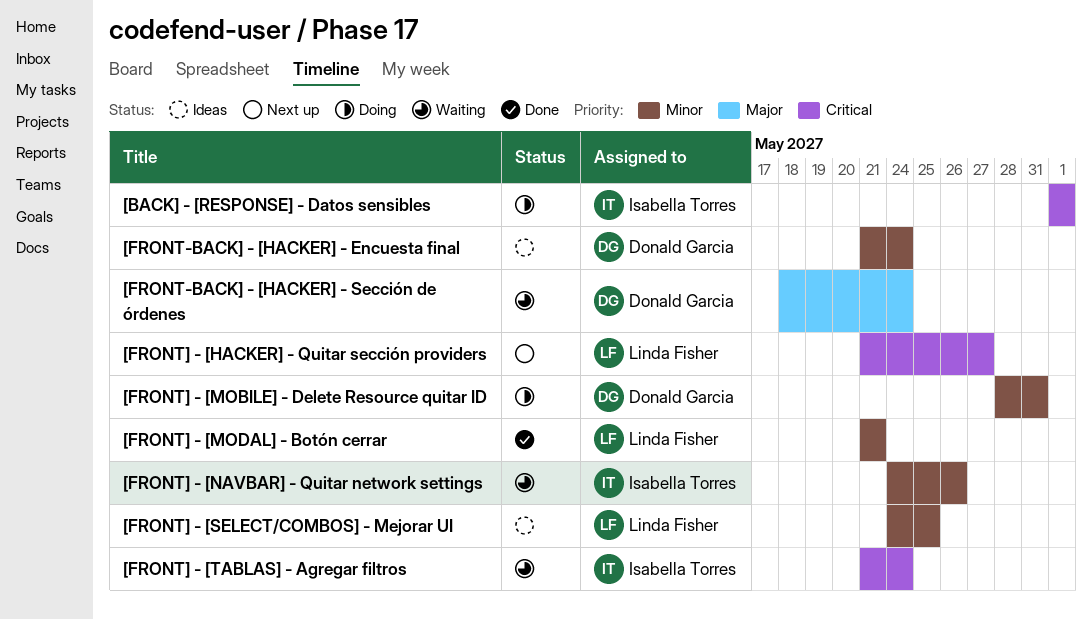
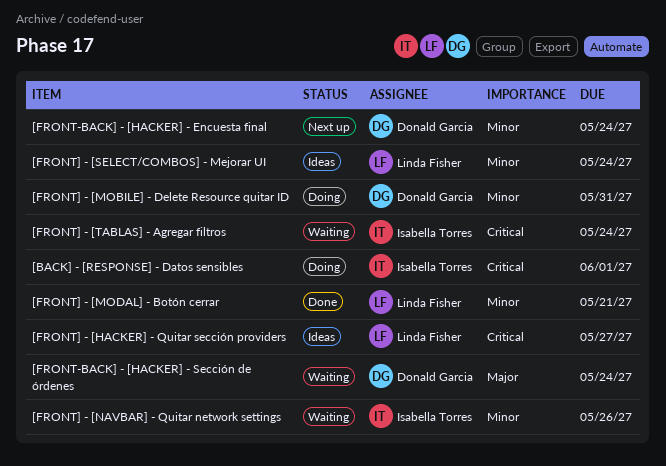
[FRONT-BACK] - [HACKER] - Encuesta final, status: Ideas -> Next up
[FRONT] - [HACKER] - Quitar sección providers, status: Next up -> Ideas
[FRONT] - [SELECT/COMBOS] - Mejorar UI, due: May 25 -> May 24

